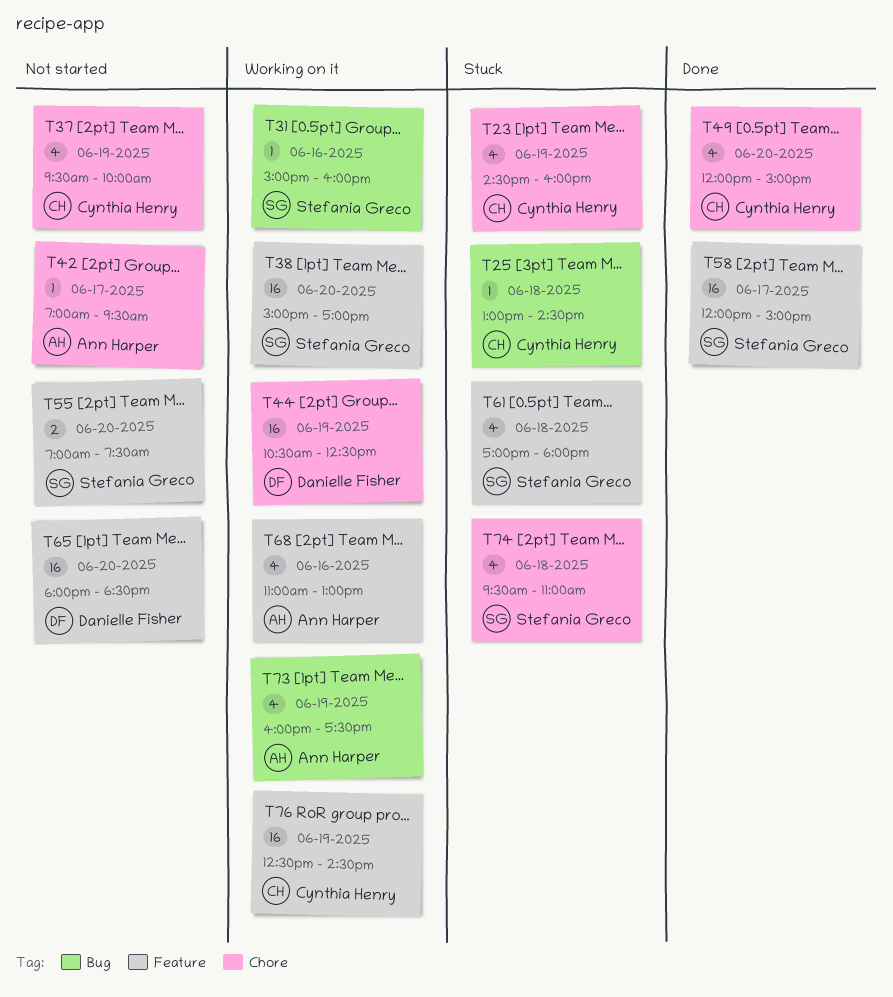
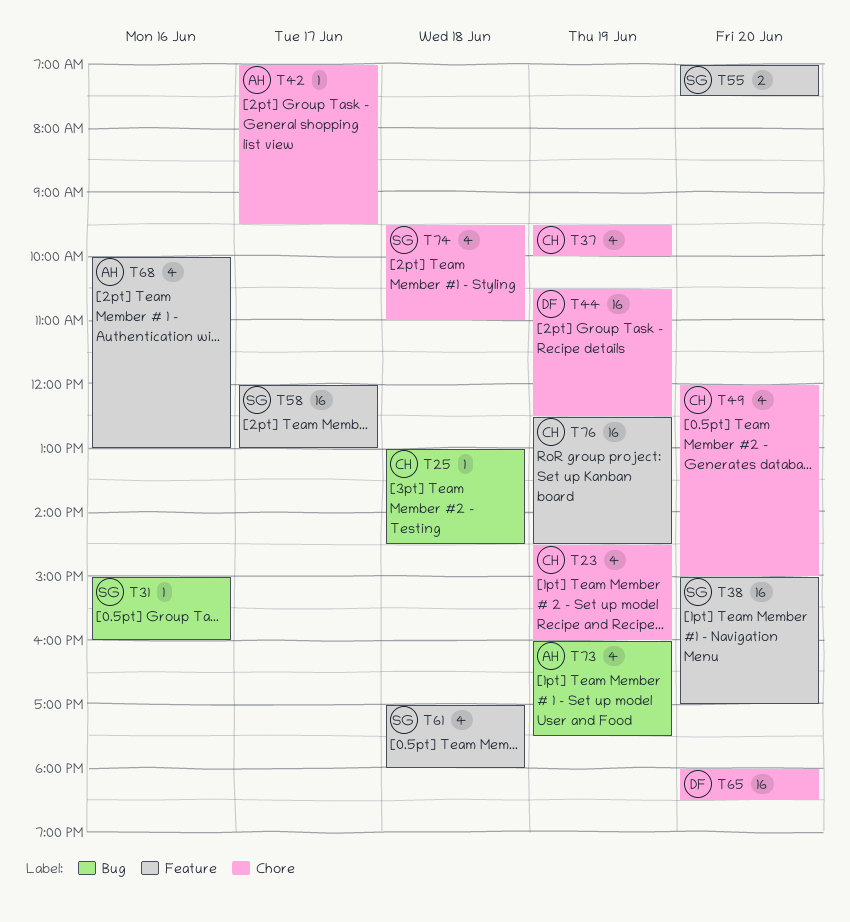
T58, ends: 15:00 -> 13:00
T65, label: Feature -> Chore
T68, begins: 11:00 -> 10:00

